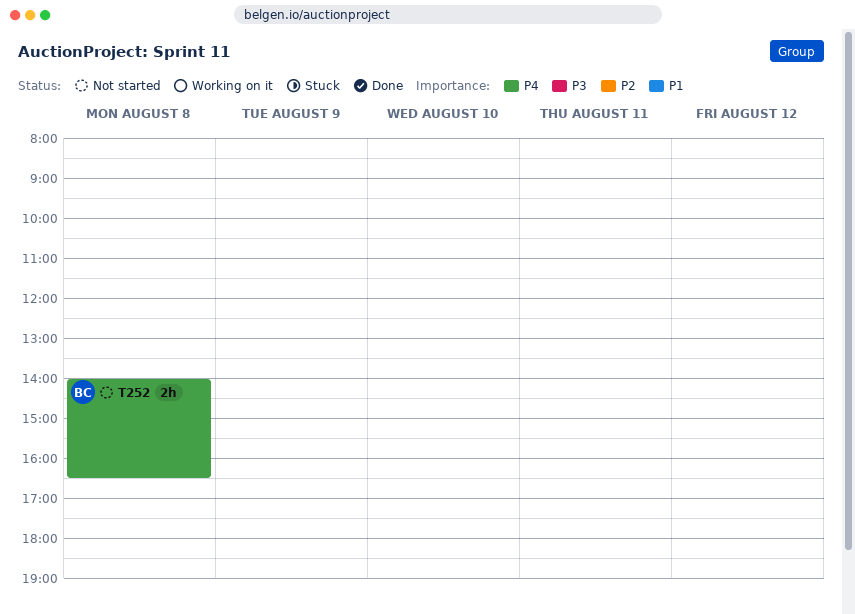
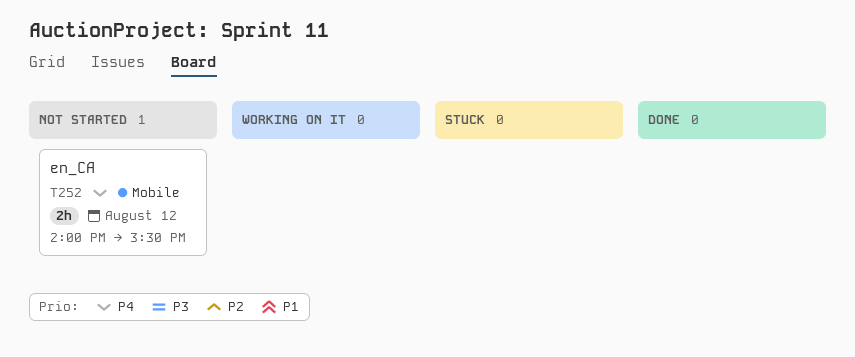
T252, day: Aug 8 -> Aug 12
T252, ends: 16:30 -> 15:30

